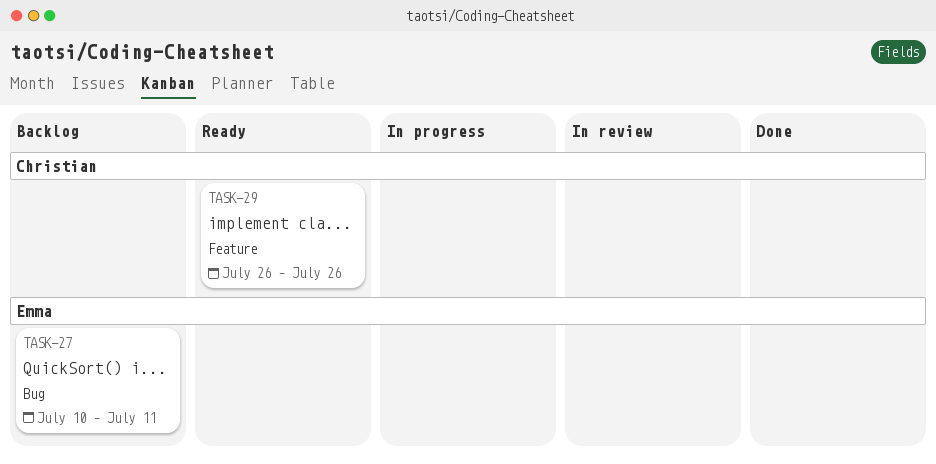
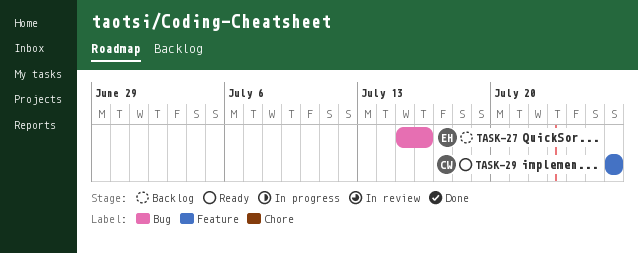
TASK-27, start: Jul 10 -> Jul 15
TASK-27, due: Jul 11 -> Jul 16

